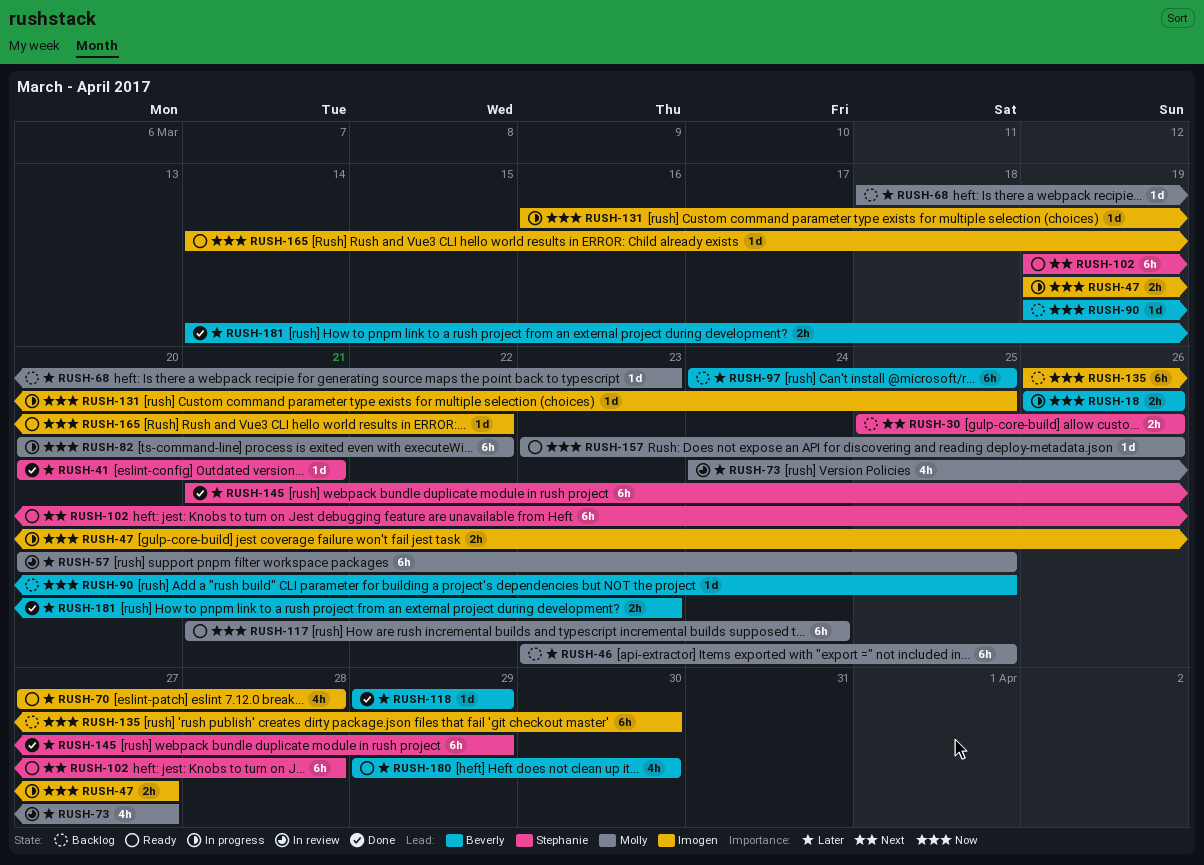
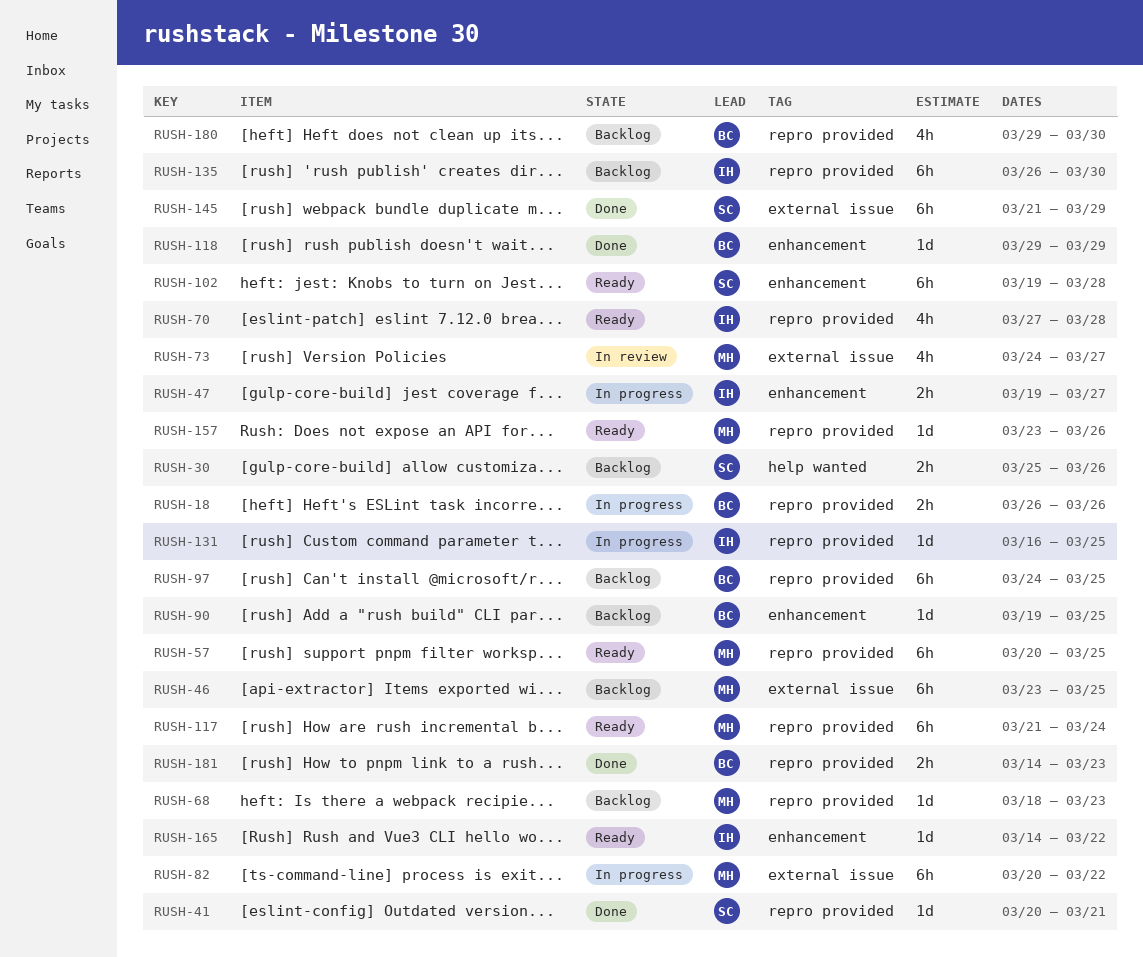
RUSH-57, status: In review -> Ready
RUSH-180, status: Ready -> Backlog

